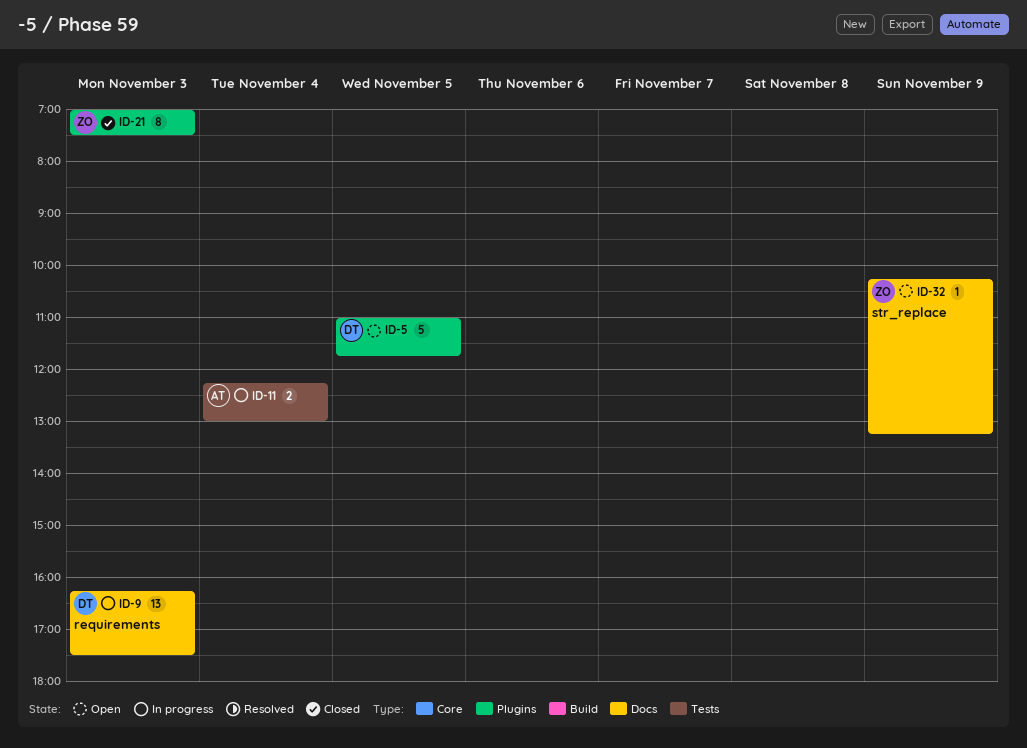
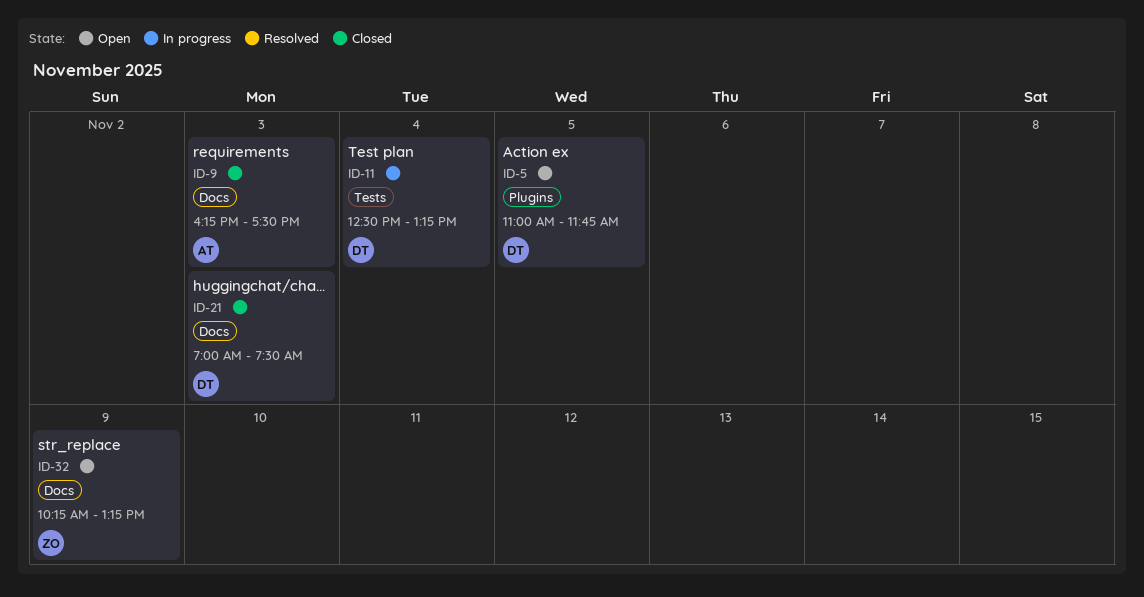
ID-9, status: In progress -> Closed
ID-9, owner: DT -> AT
ID-11, owner: AT -> DT
ID-11, begins: 12:15 -> 12:30
ID-11, ends: 13:00 -> 13:15
ID-21, owner: ZO -> DT
ID-21, label: Plugins -> Docs

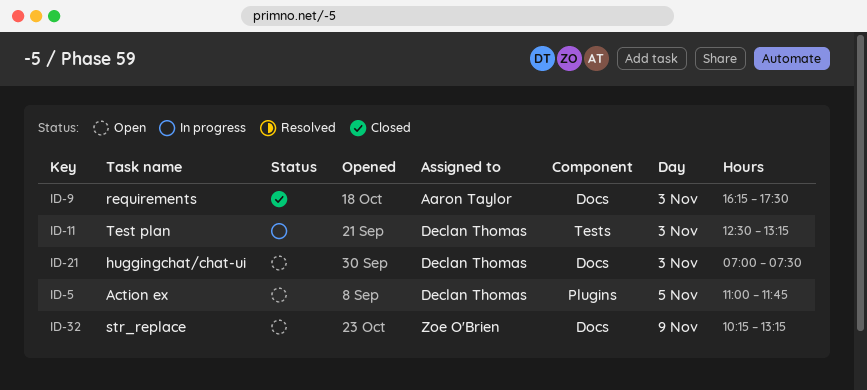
ID-11, day: Nov 4 -> Nov 3
ID-21, status: Closed -> Open

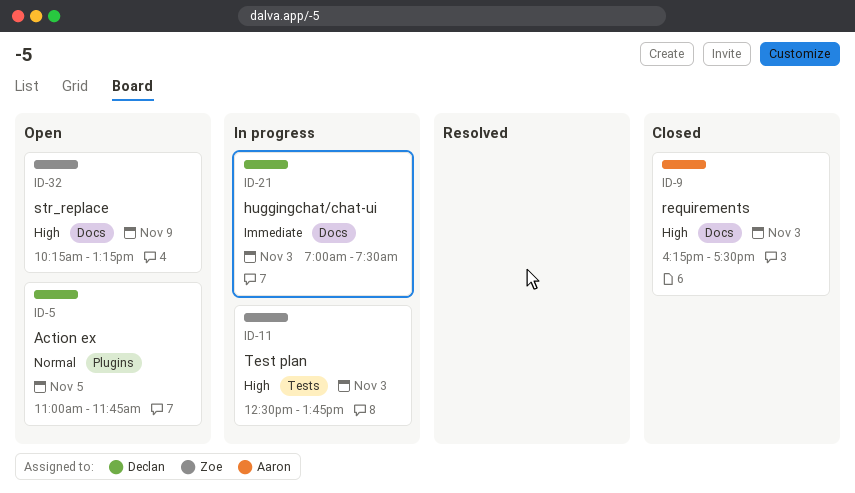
ID-11, owner: Declan Thomas -> Zoe O'Brien
ID-11, ends: 13:15 -> 13:45
ID-21, status: Open -> In progress

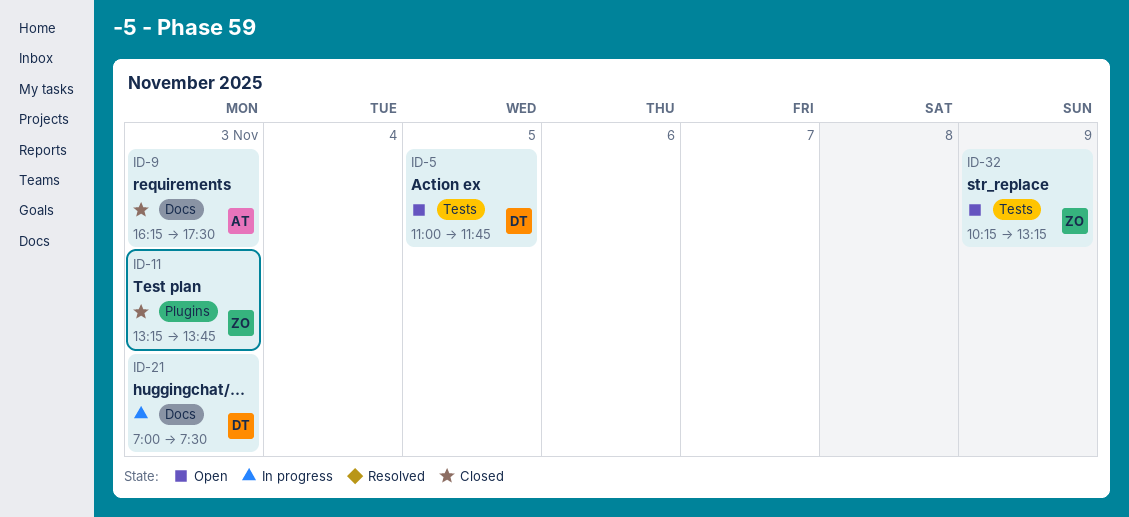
ID-5, label: Plugins -> Tests
ID-11, status: In progress -> Closed
ID-11, label: Tests -> Plugins
ID-11, begins: 12:30 -> 13:15
ID-32, label: Docs -> Tests

